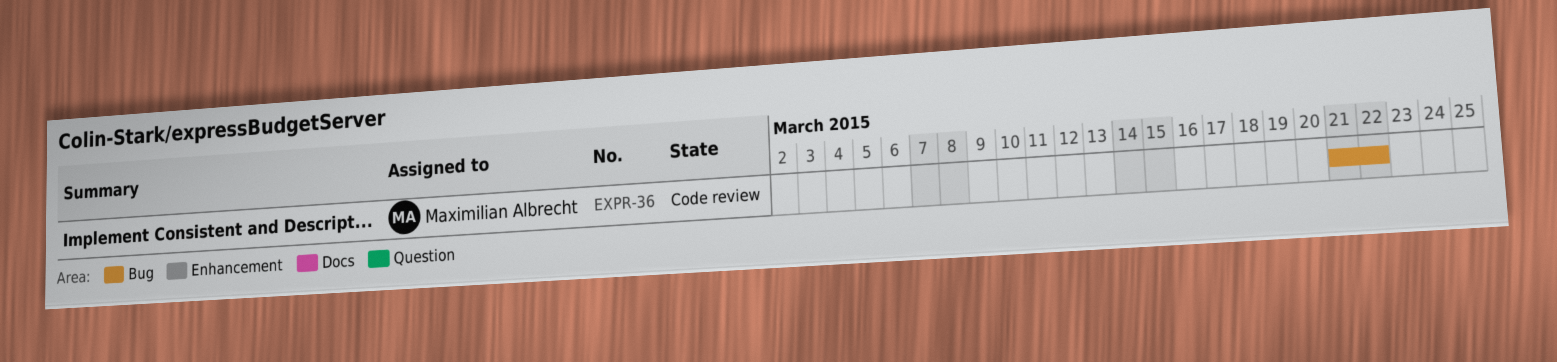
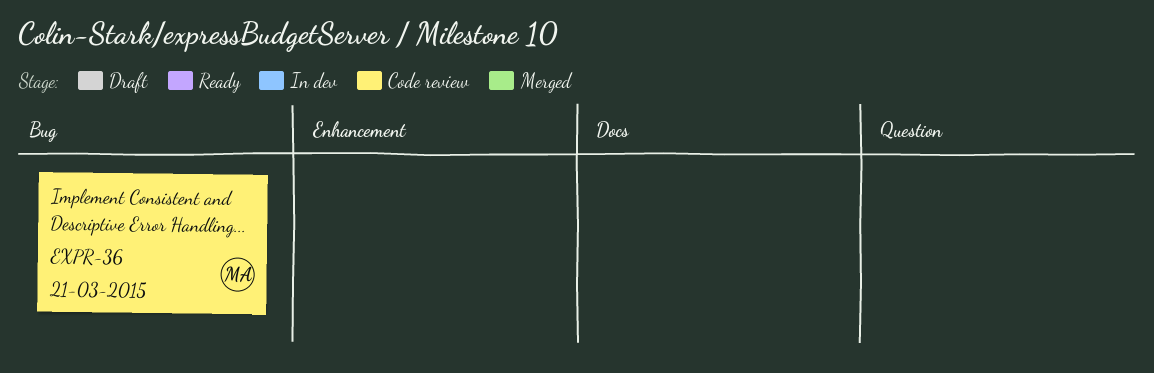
EXPR-36, due: Mar 22 -> Mar 21

